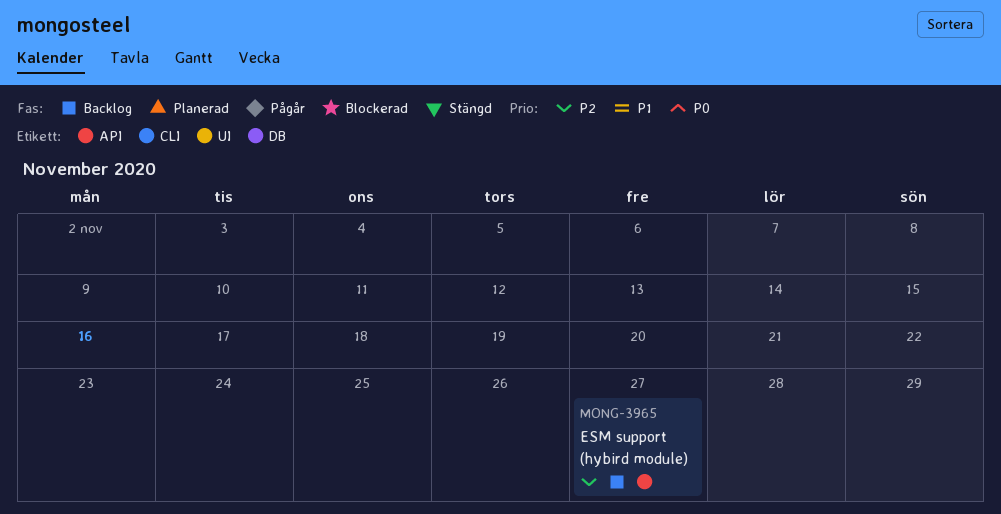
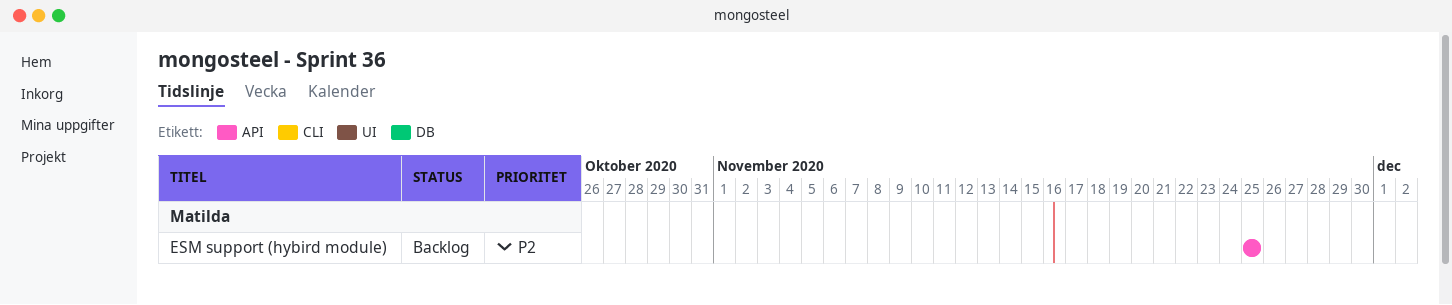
ESM support (hybird module), due: Nov 27 -> Nov 25

